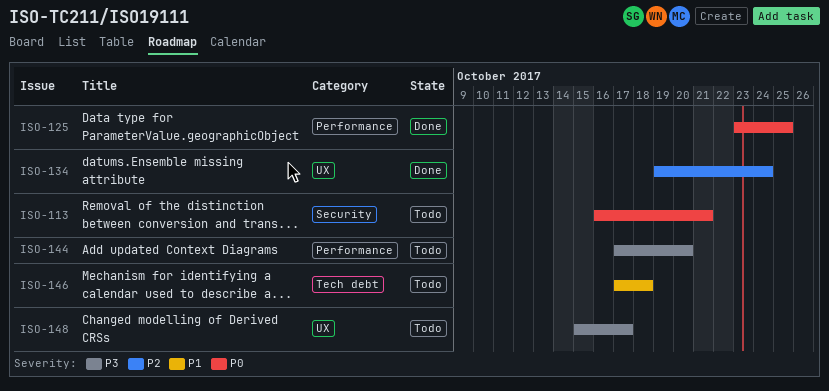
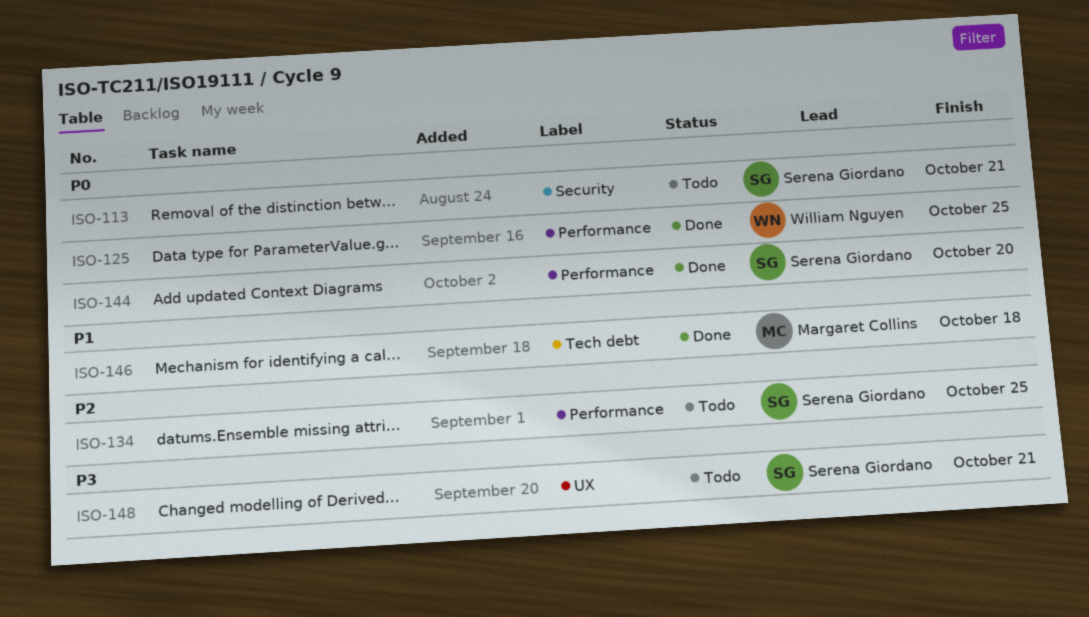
ISO-134, status: Done -> Todo
ISO-134, label: UX -> Performance
ISO-134, due: Oct 24 -> Oct 25
ISO-144, status: Todo -> Done
ISO-144, priority: P3 -> P0
ISO-146, status: Todo -> Done
ISO-148, due: Oct 17 -> Oct 21

